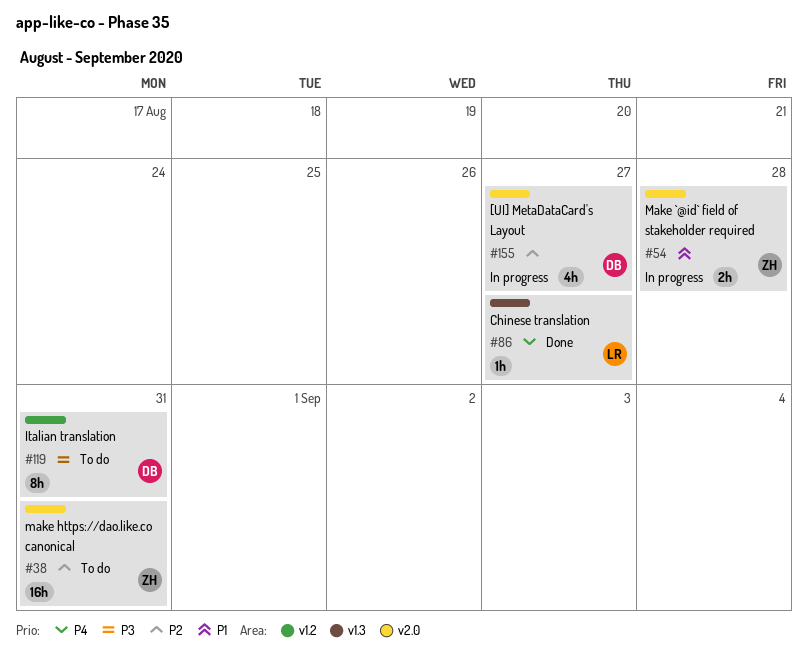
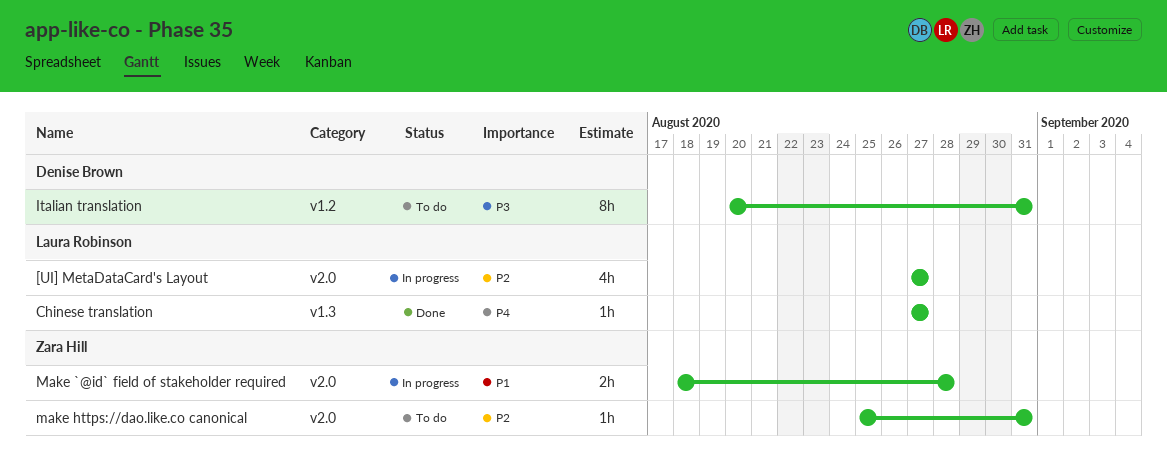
[UI] MetaDataCard's Layout, owner: Denise Brown -> Laura Robinson
make https://dao.like.co canonical, estimate: 16h -> 1h

